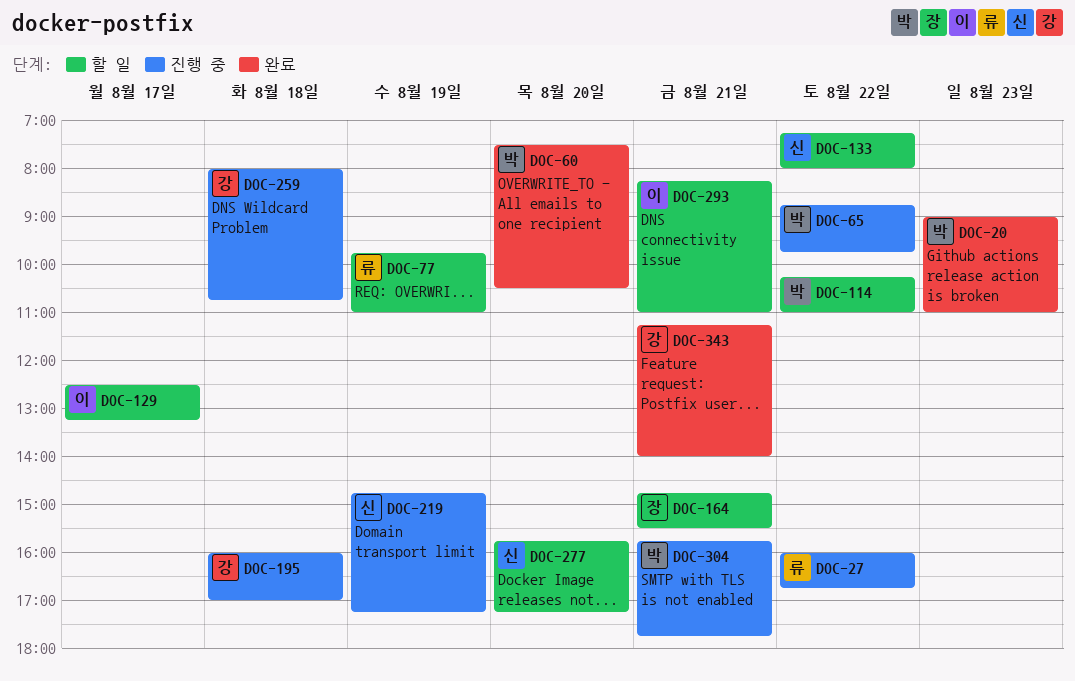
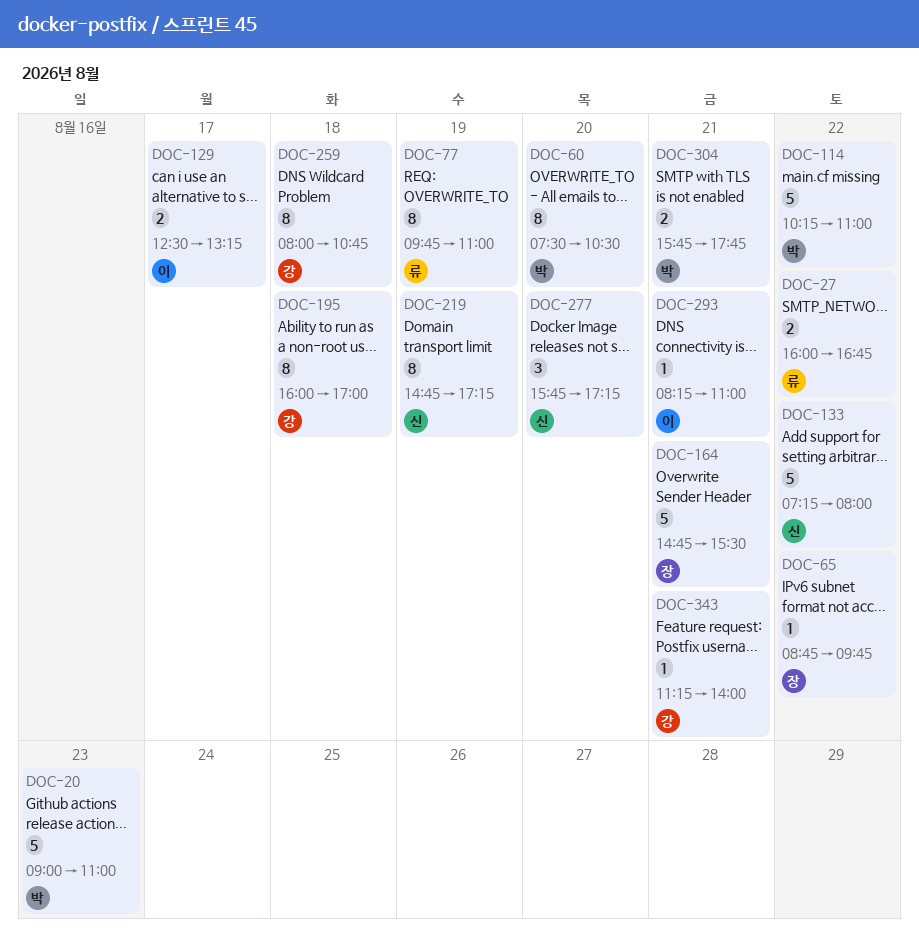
DOC-65, owner: 박 -> 장

